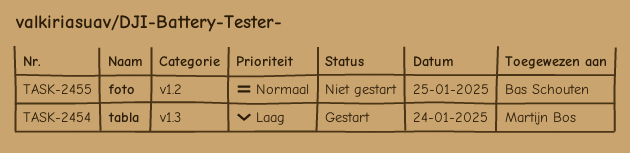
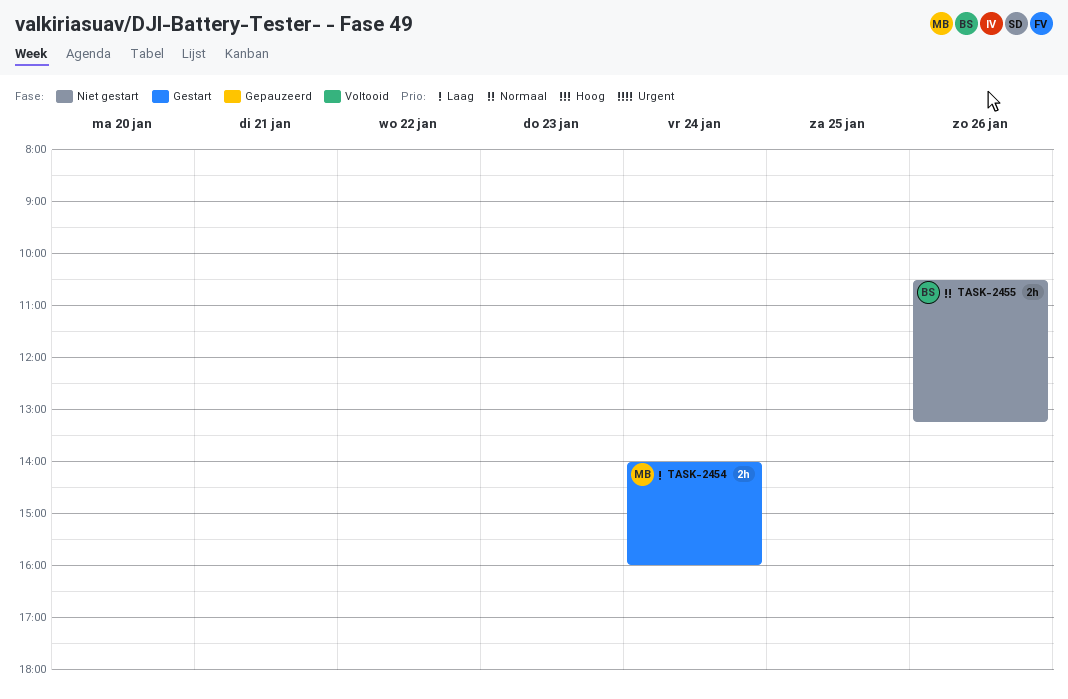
TASK-2455, day: Jan 25 -> Jan 26

